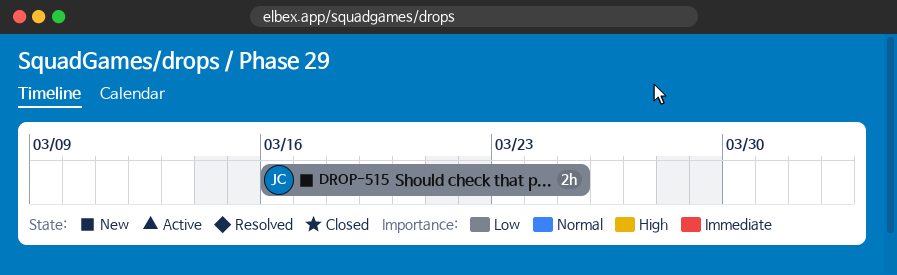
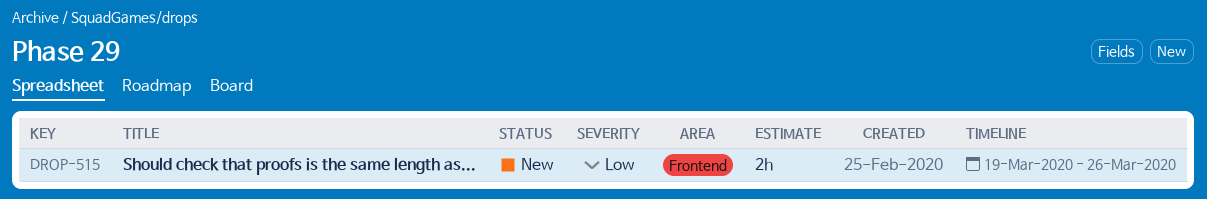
DROP-515, start: Mar 16 -> Mar 19
DROP-515, due: Mar 25 -> Mar 26

